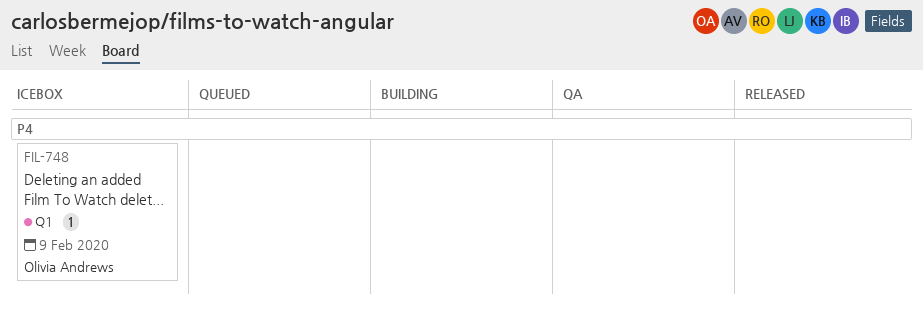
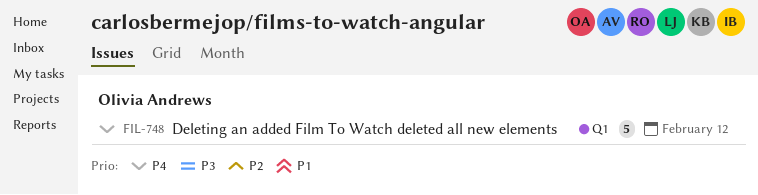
FIL-748, estimate: 1 -> 5
FIL-748, due: Feb 9 -> Feb 12

